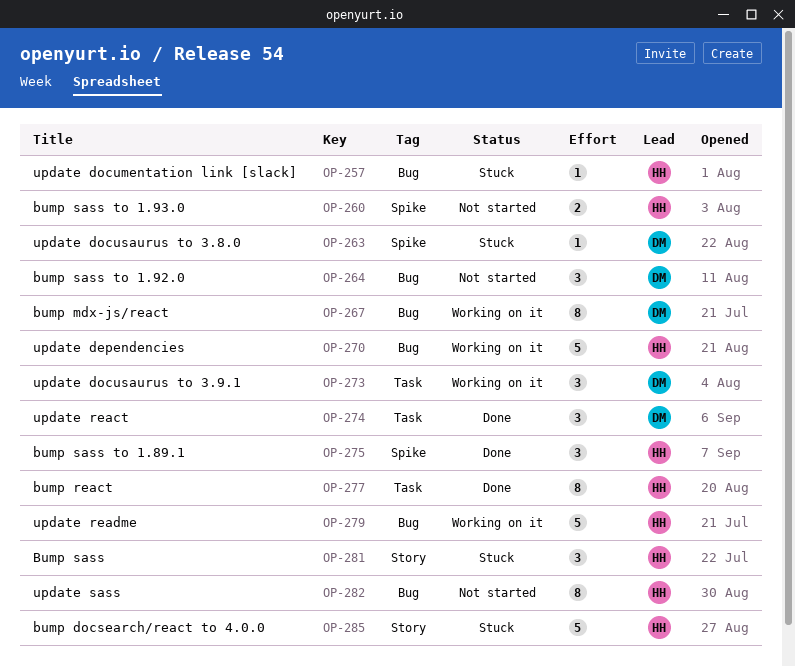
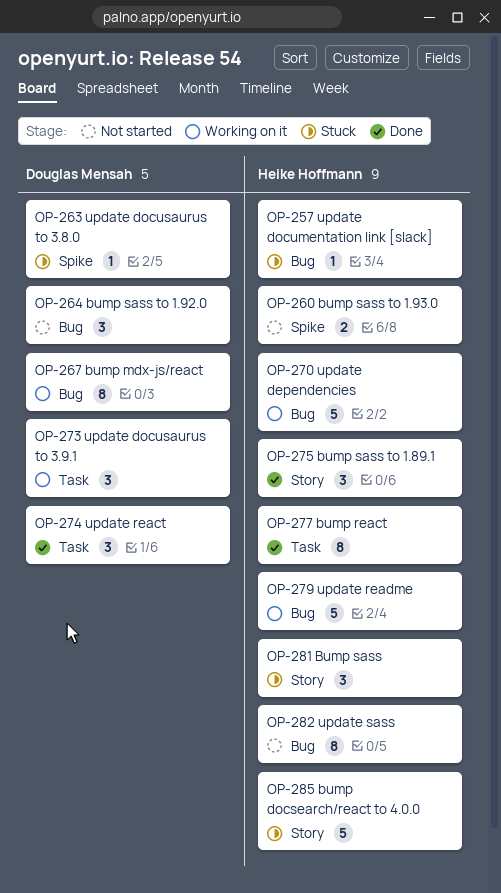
OP-275, label: Spike -> Story

